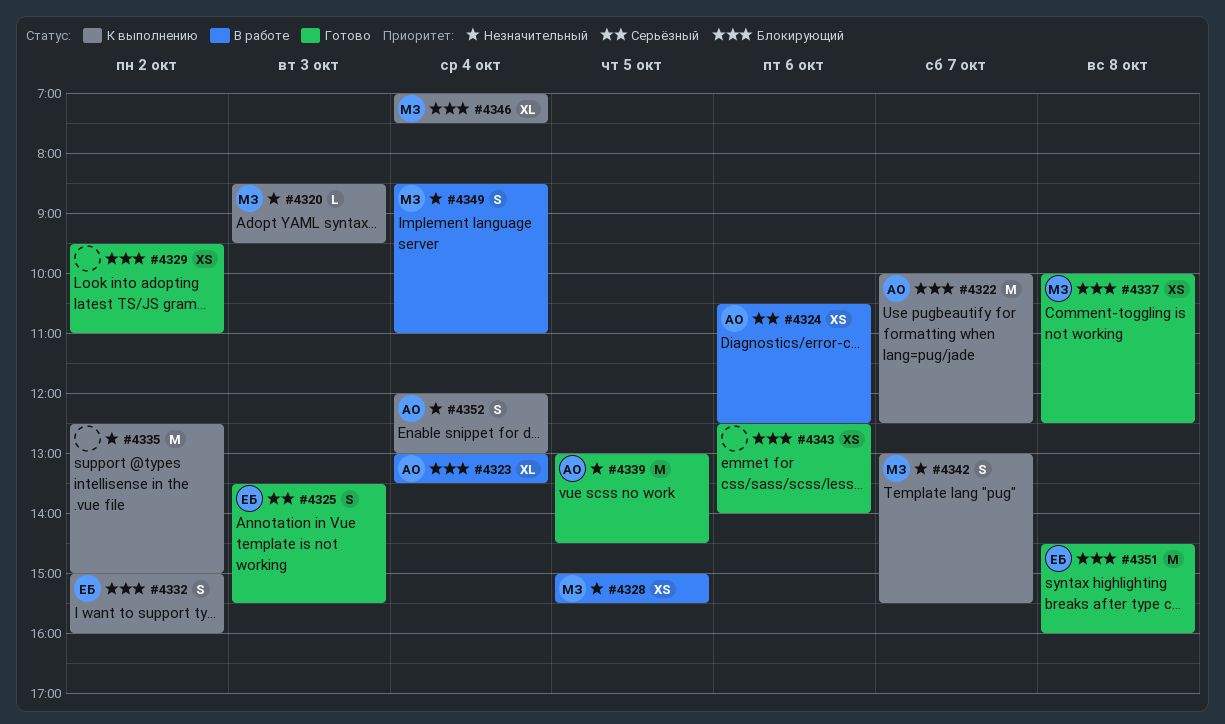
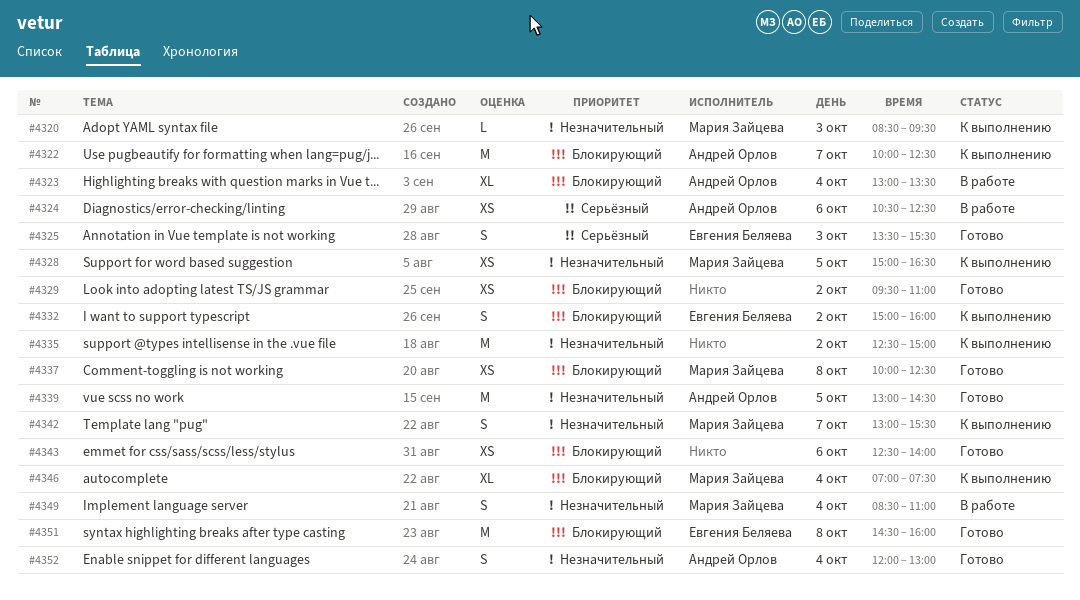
#4328, status: В работе -> К выполнению
#4328, ends: 15:30 -> 16:30
#4352, status: К выполнению -> Готово

